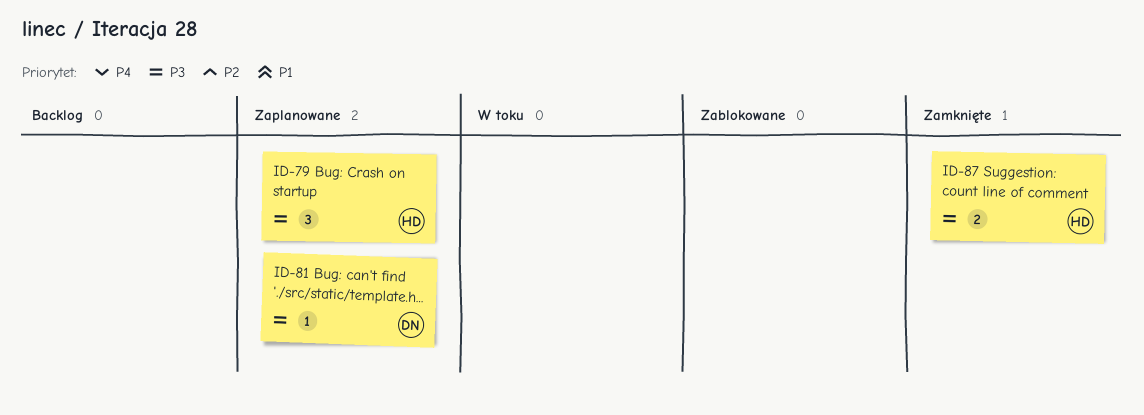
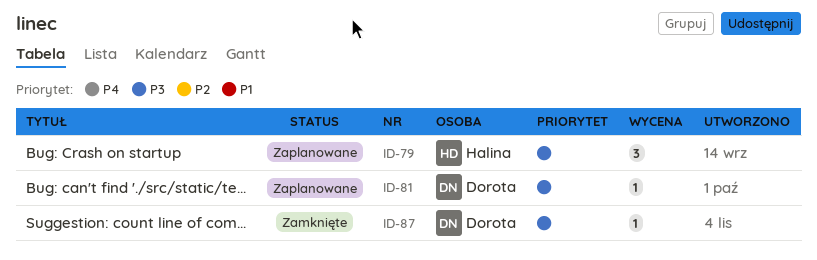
ID-87, owner: Halina -> Dorota
ID-87, estimate: 2 -> 1

